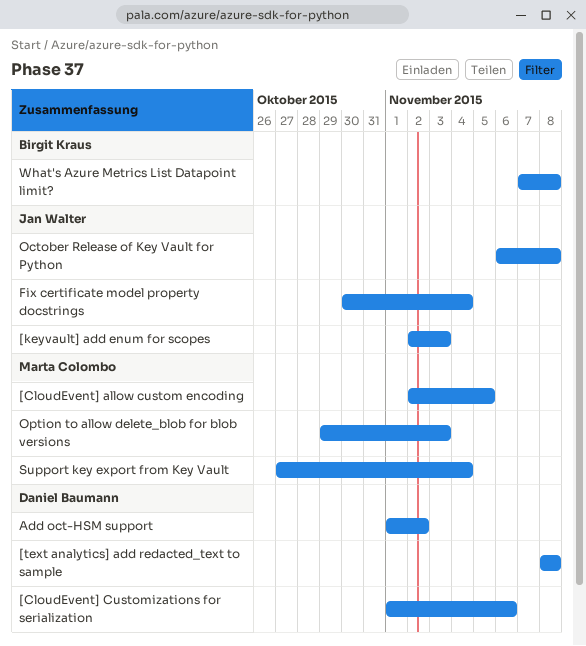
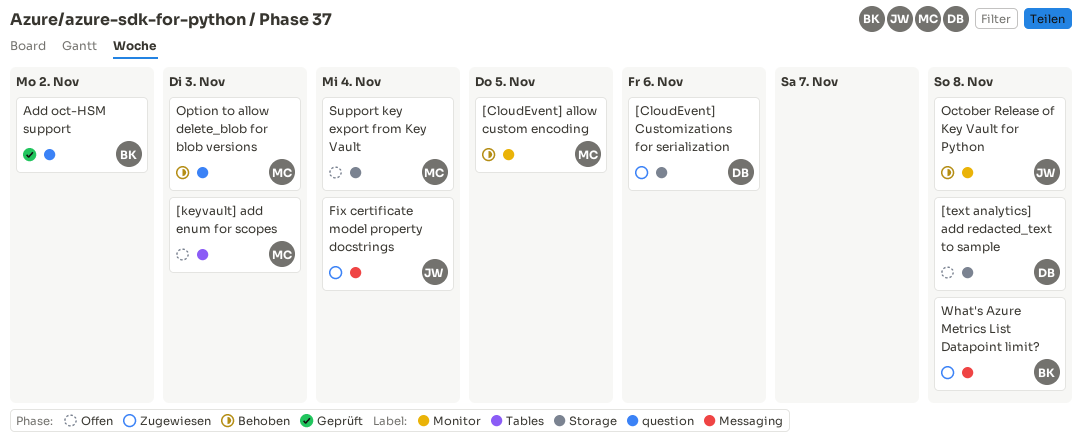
[keyvault] add enum for scopes, owner: Jan Walter -> Marta Colombo
Add oct-HSM support, owner: Daniel Baumann -> Birgit Kraus

